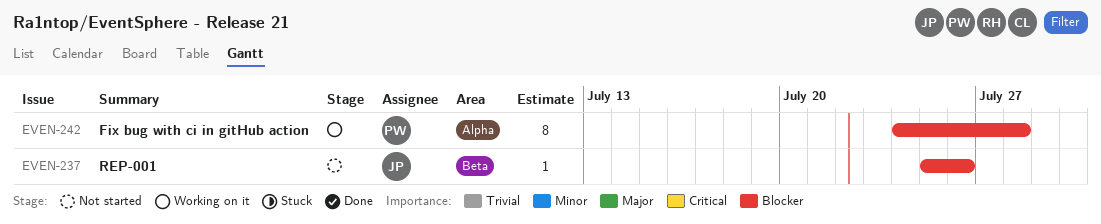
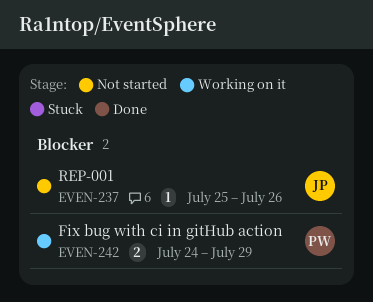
EVEN-242, estimate: 8 -> 2
EVEN-242, due: Jul 28 -> Jul 29

